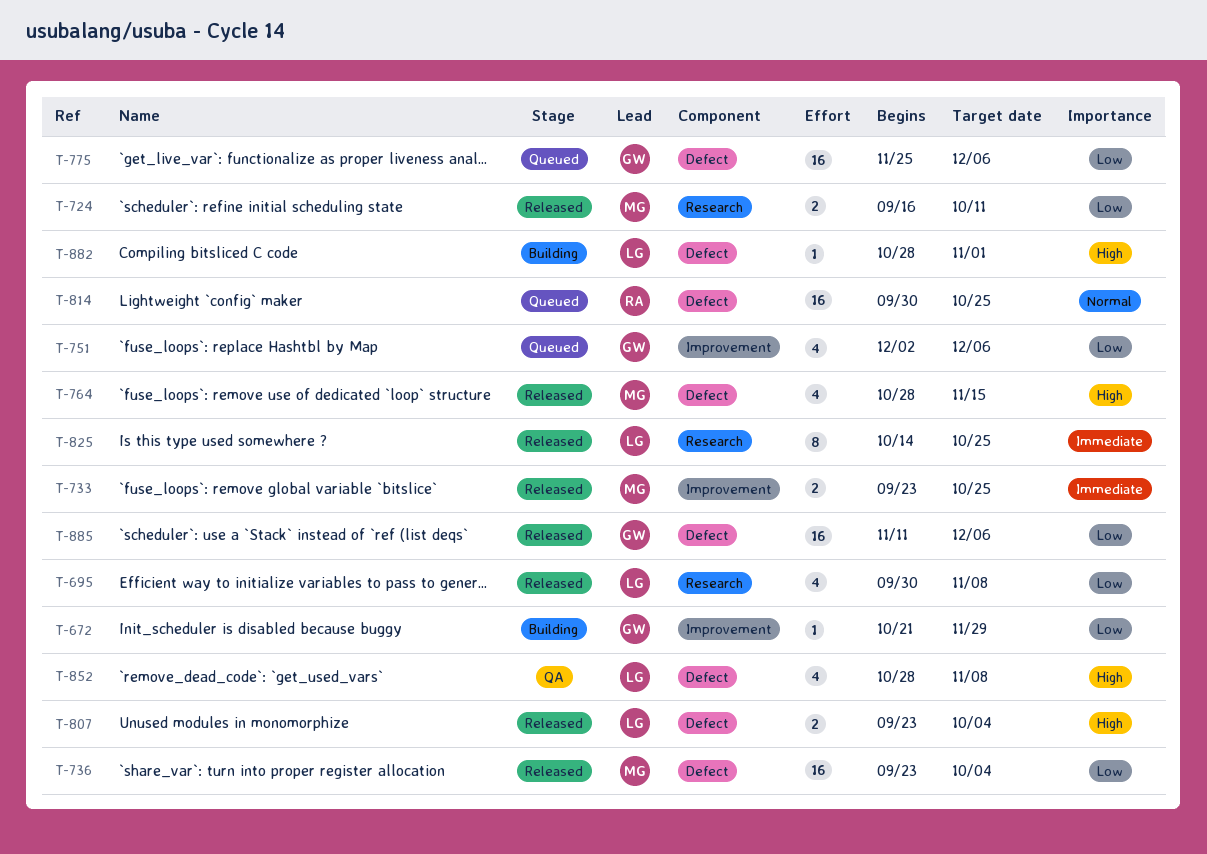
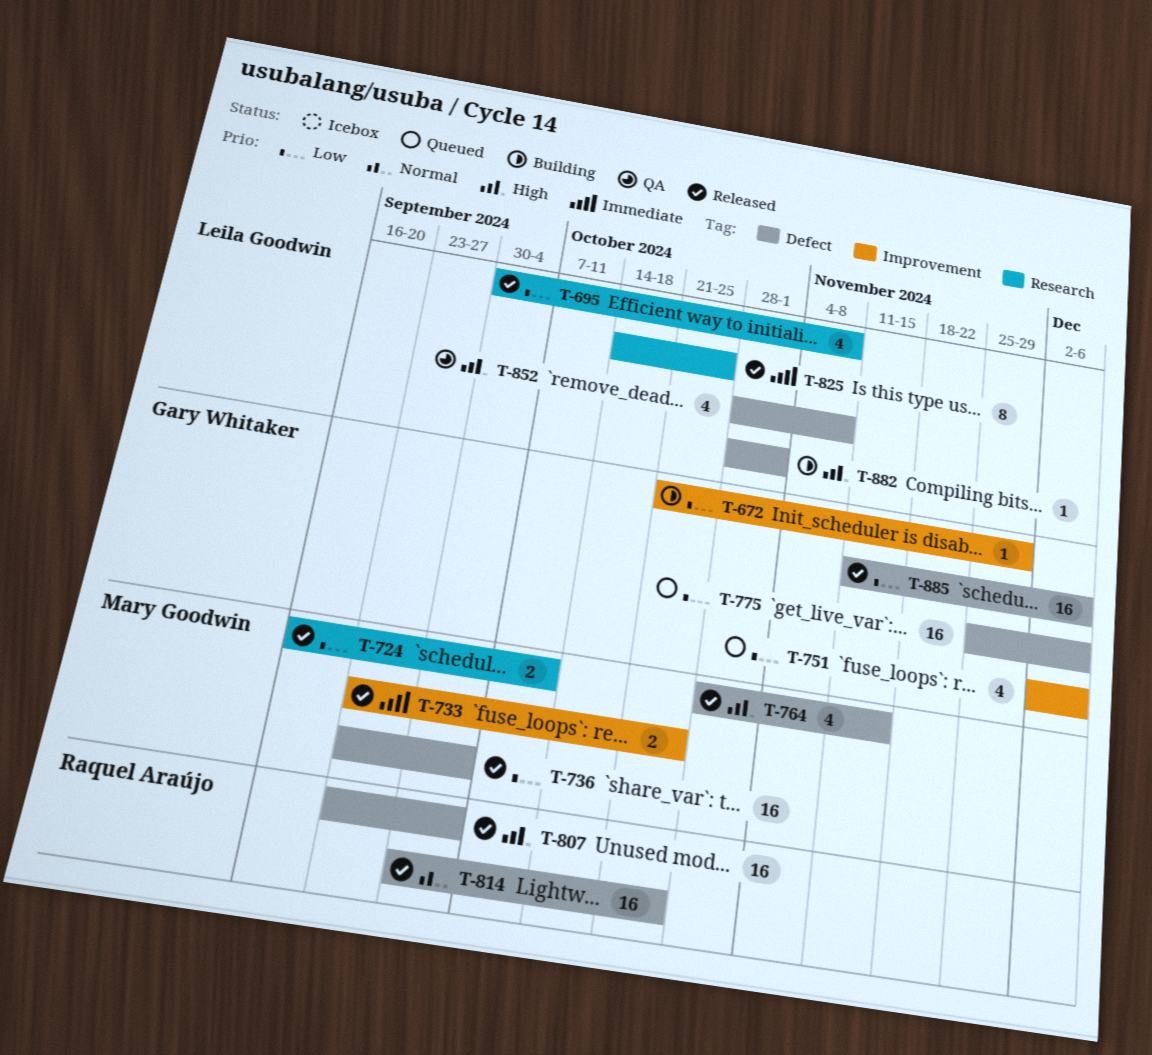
T-807, owner: Leila Goodwin -> Raquel Araújo
T-807, estimate: 2 -> 16
T-814, status: Queued -> Released

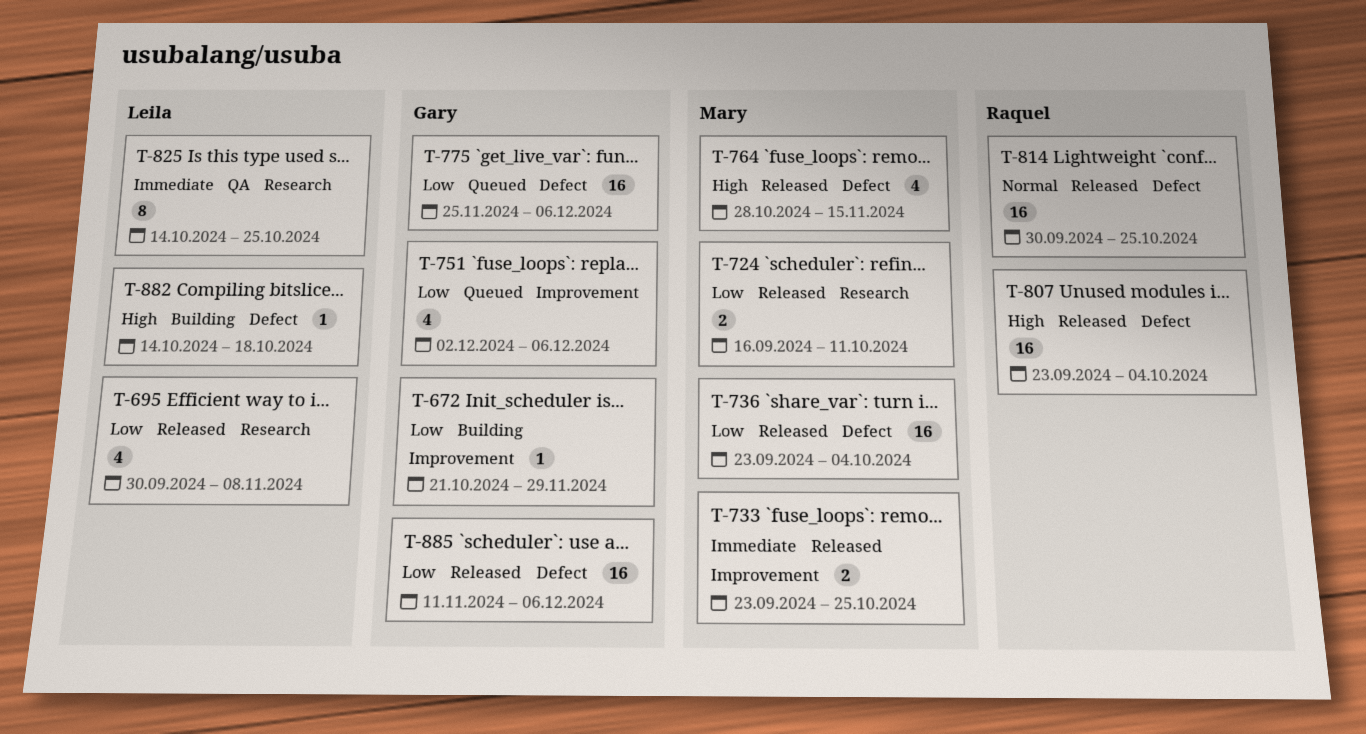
T-825, status: Released -> QA
T-852: present -> none
T-882, start: Oct 28 -> Oct 14
T-882, due: Nov 1 -> Oct 18

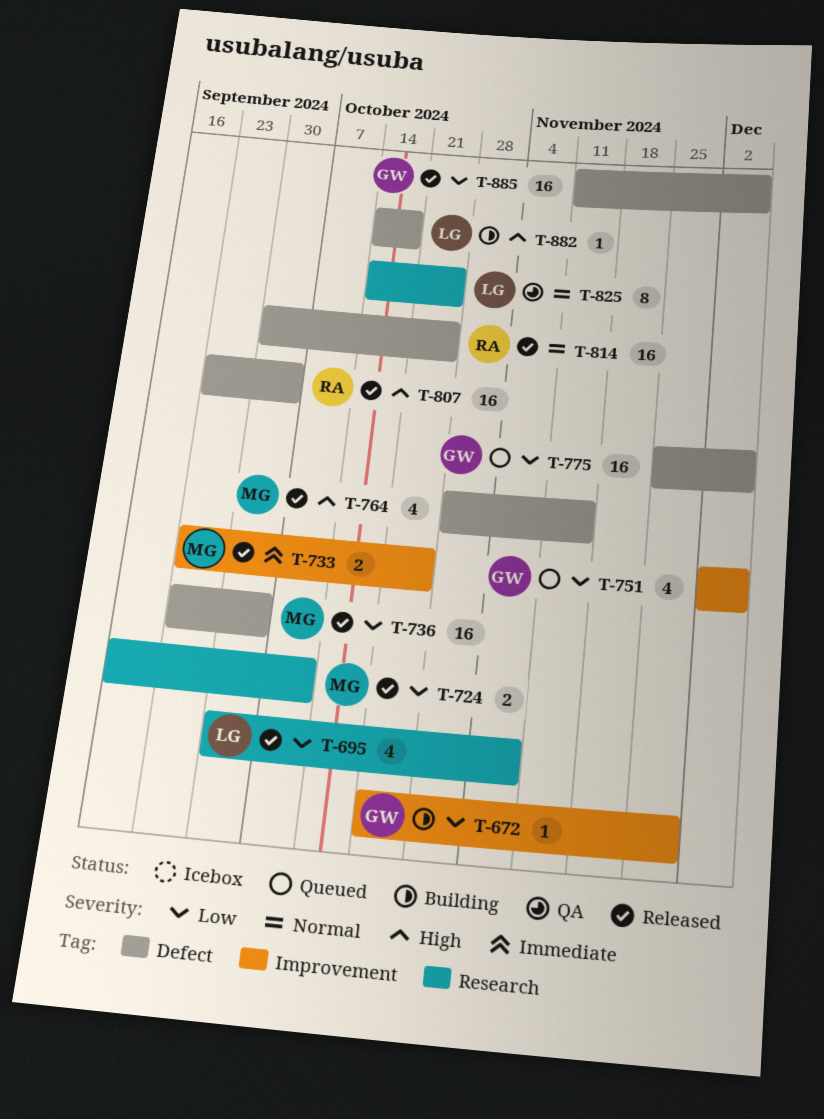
T-825, priority: Immediate -> Normal

